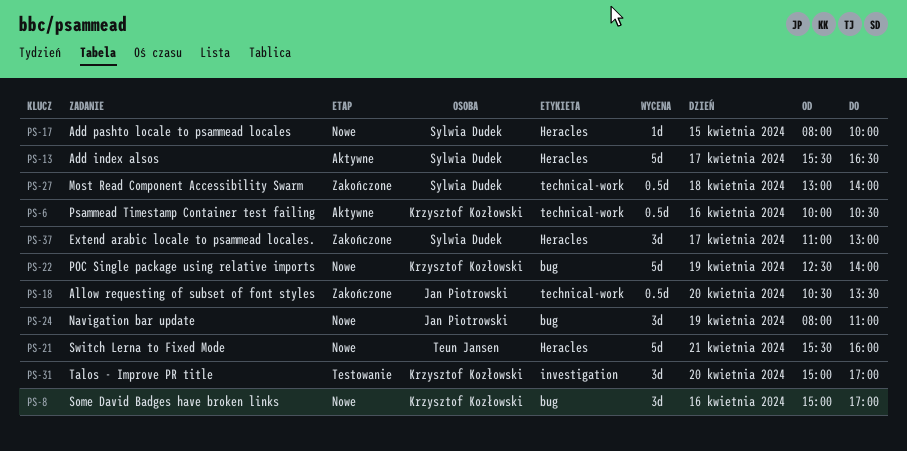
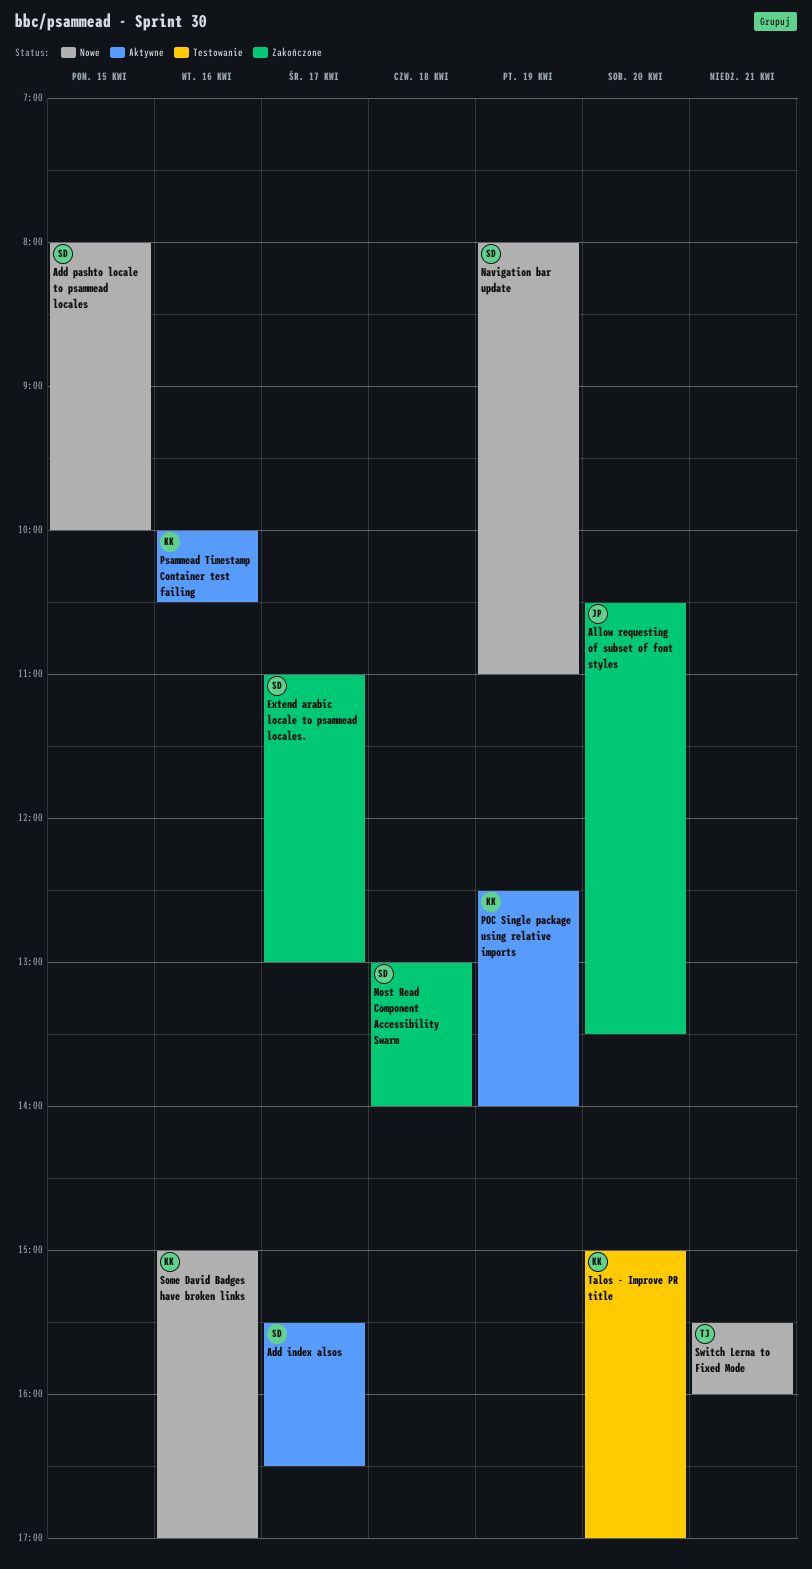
Navigation bar update, owner: Jan Piotrowski -> Sylwia Dudek
POC Single package using relative imports, status: Nowe -> Aktywne

